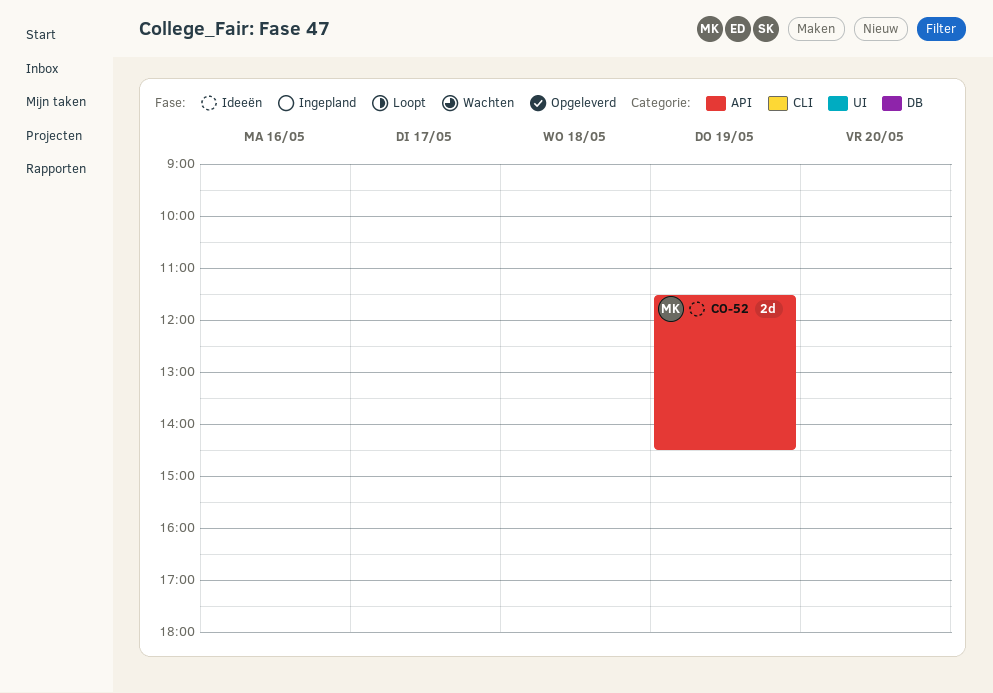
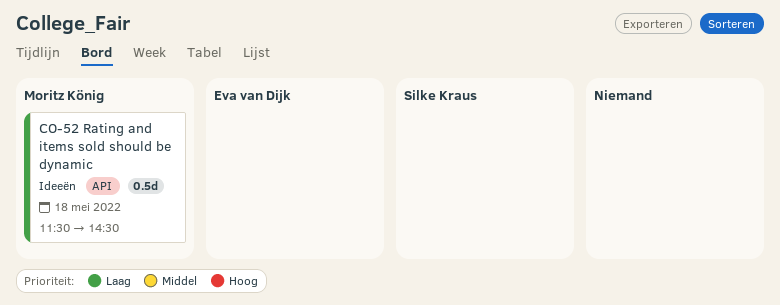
CO-52, estimate: 2d -> 0.5d
CO-52, day: May 19 -> May 18

